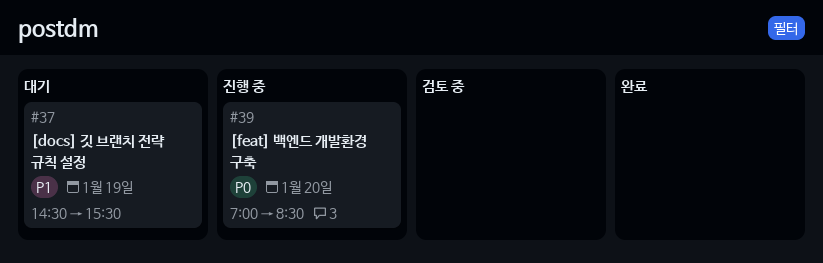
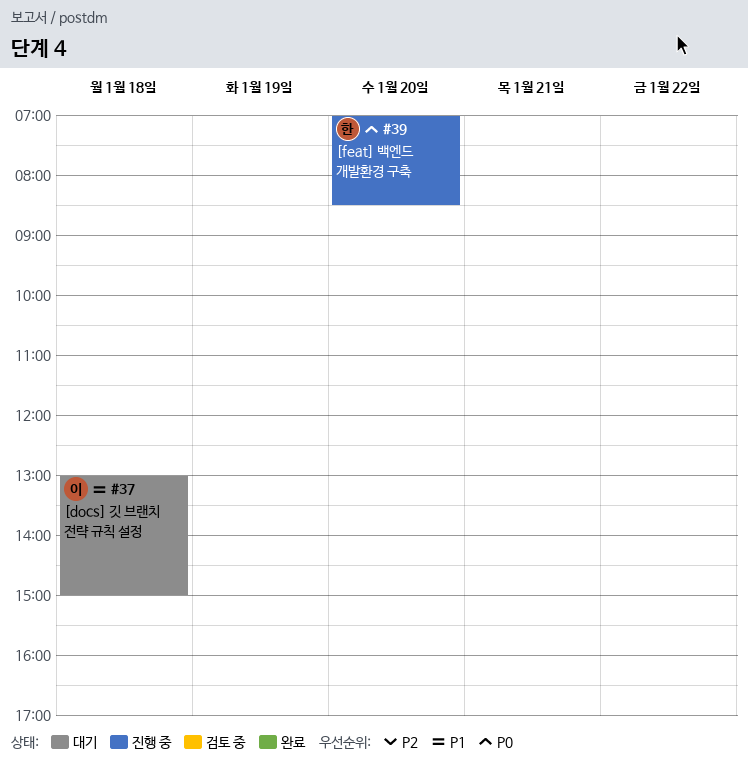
#37, day: Jan 19 -> Jan 18
#37, begins: 14:30 -> 13:00
#37, ends: 15:30 -> 15:00

